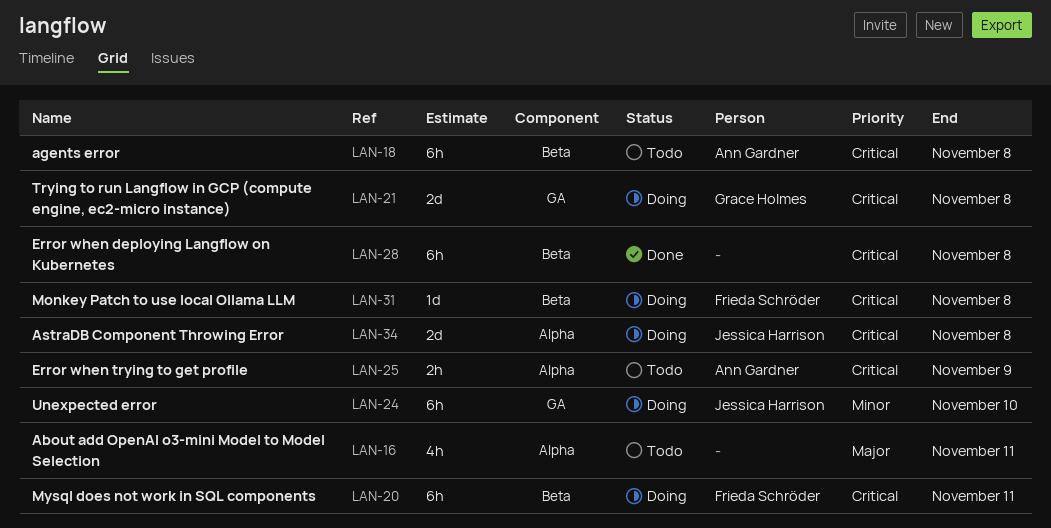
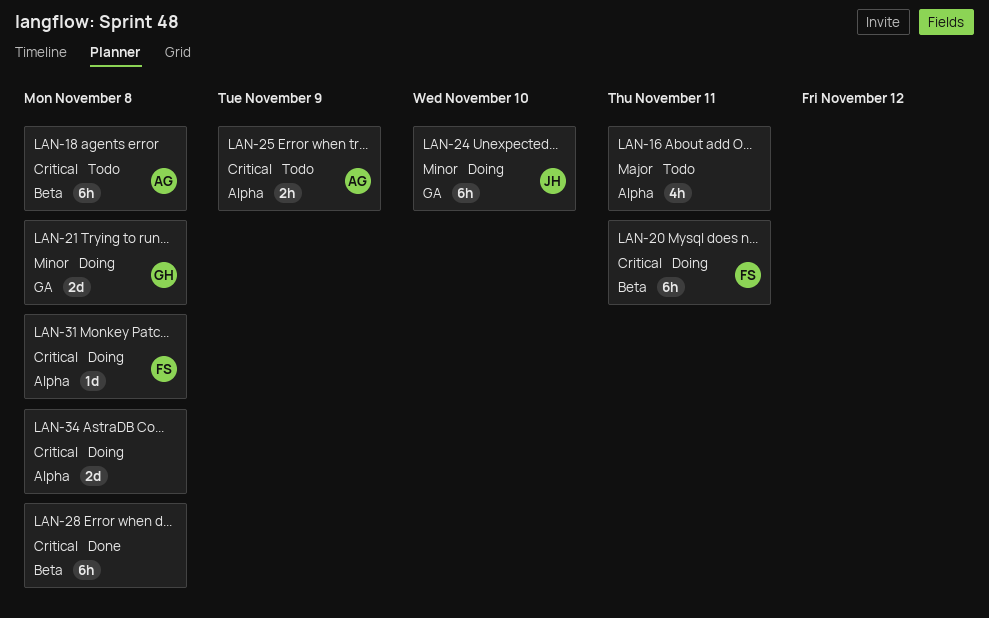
LAN-21, priority: Critical -> Minor
LAN-31, label: Beta -> Alpha
LAN-34, owner: Jessica Harrison -> none

